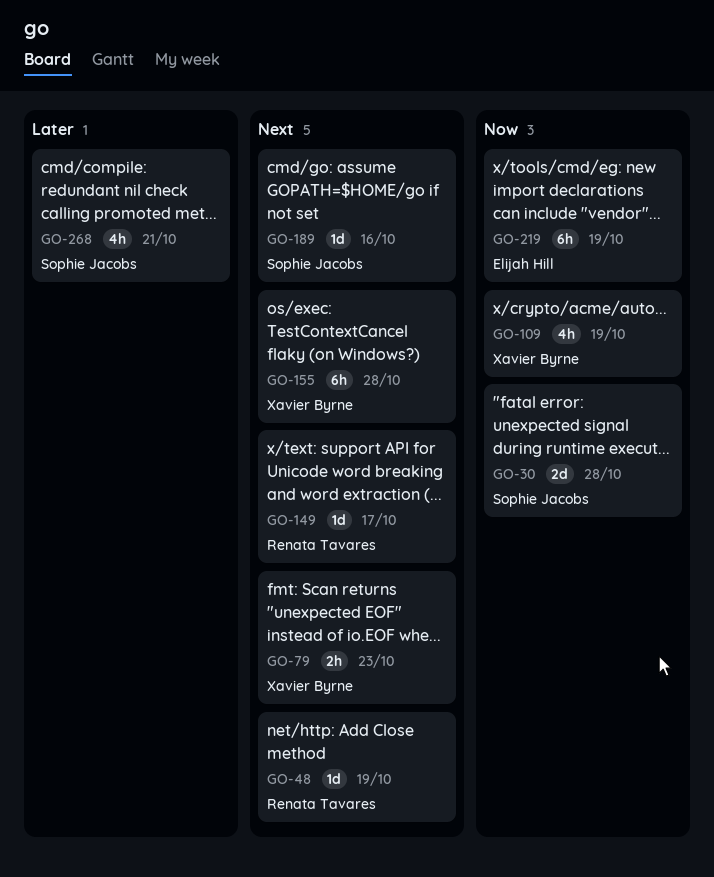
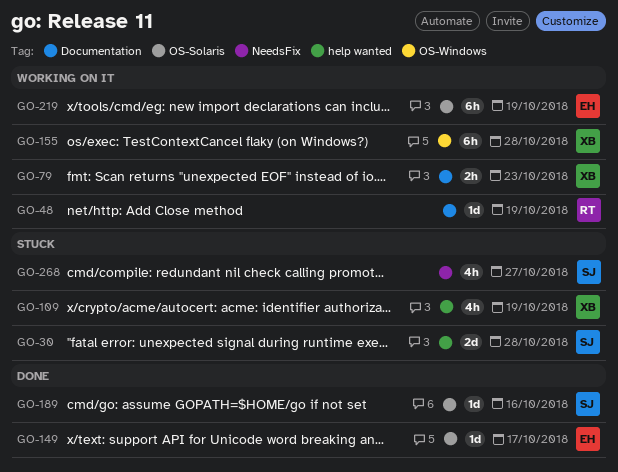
GO-149, owner: Renata Tavares -> Elijah Hill
GO-268, due: Oct 21 -> Oct 27

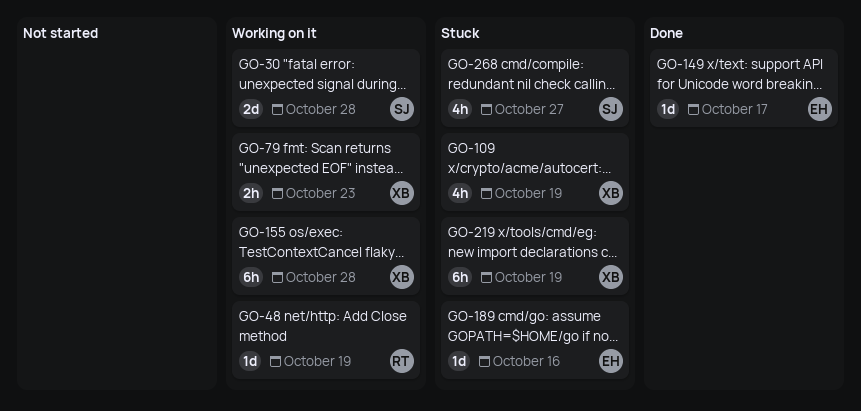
GO-30, status: Stuck -> Working on it
GO-189, status: Done -> Stuck
GO-189, owner: SJ -> EH
GO-219, status: Working on it -> Stuck
GO-219, owner: EH -> XB

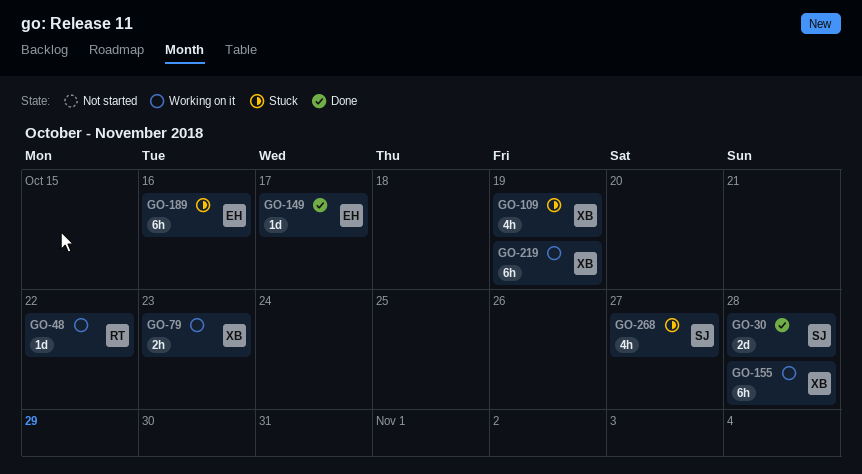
GO-30, status: Working on it -> Done
GO-48, due: Oct 19 -> Oct 22
GO-189, estimate: 1d -> 6h
GO-219, status: Stuck -> Working on it

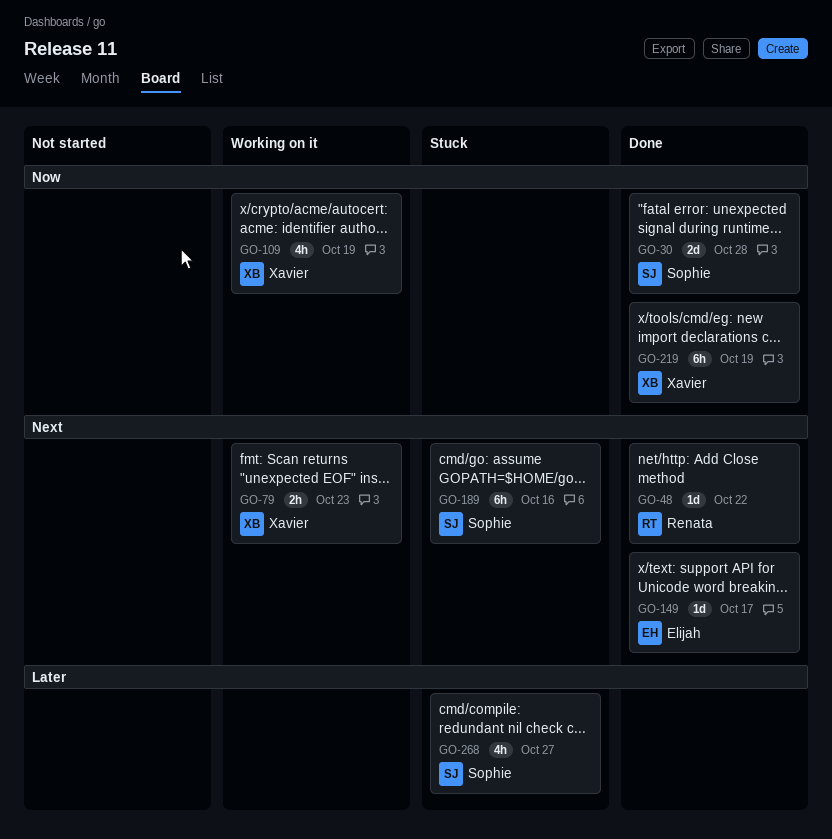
GO-48, status: Working on it -> Done
GO-109, status: Stuck -> Working on it
GO-155: present -> none
GO-189, owner: Elijah -> Sophie
GO-219, status: Working on it -> Done

